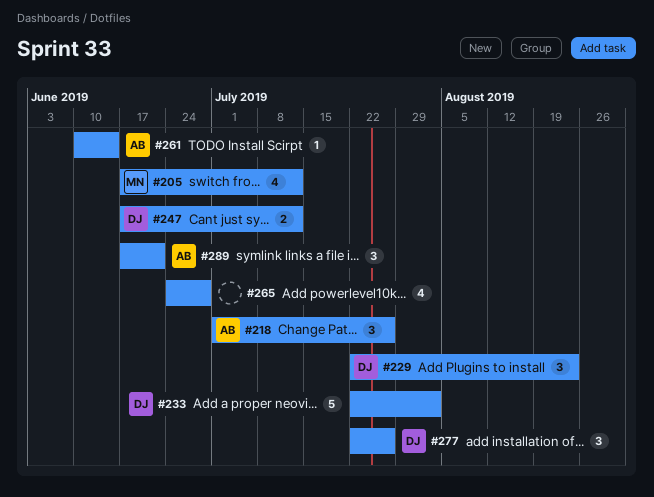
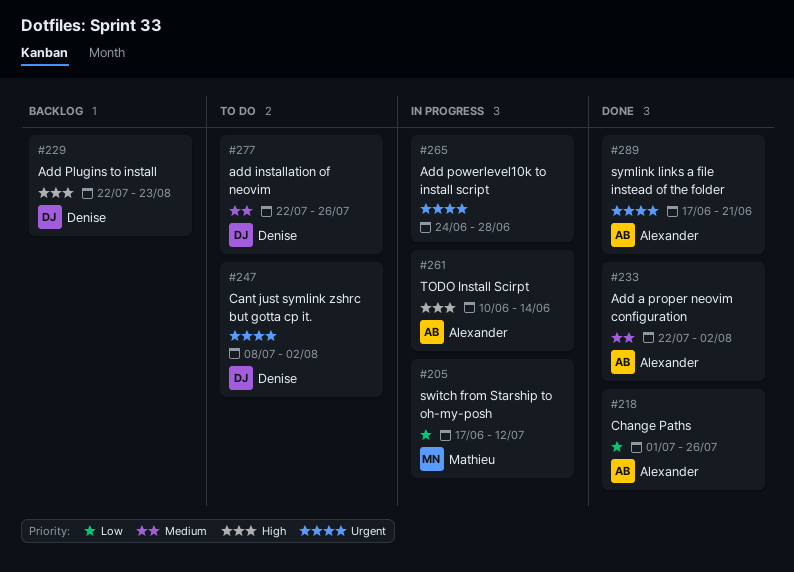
#233, owner: Denise -> Alexander
#247, start: Jun 17 -> Jul 8
#247, due: Jul 12 -> Aug 2

